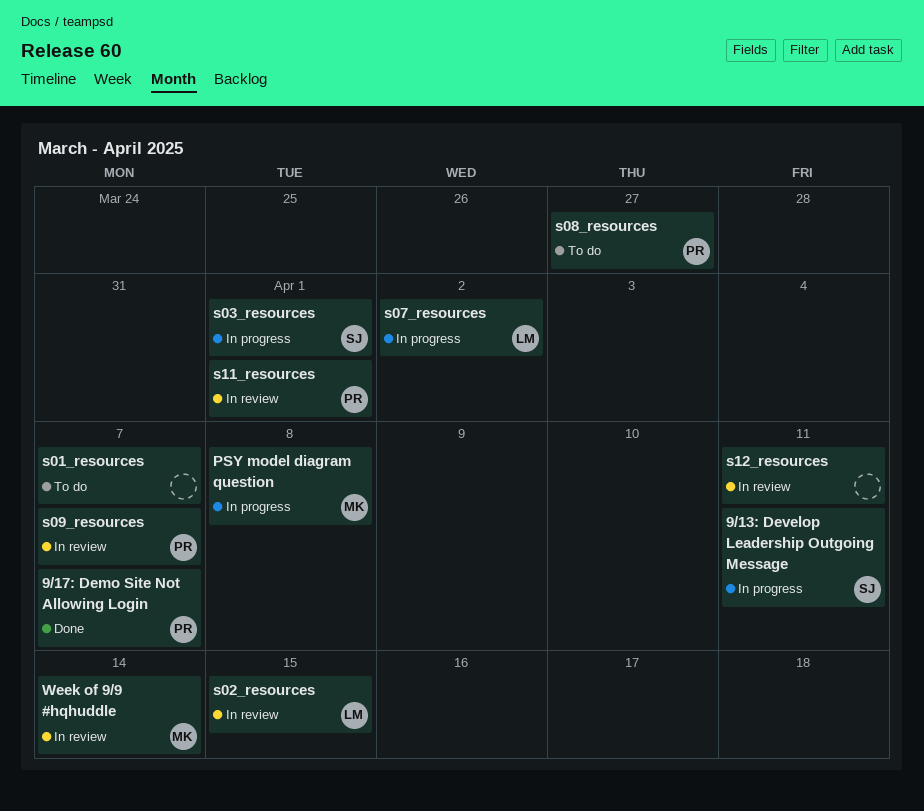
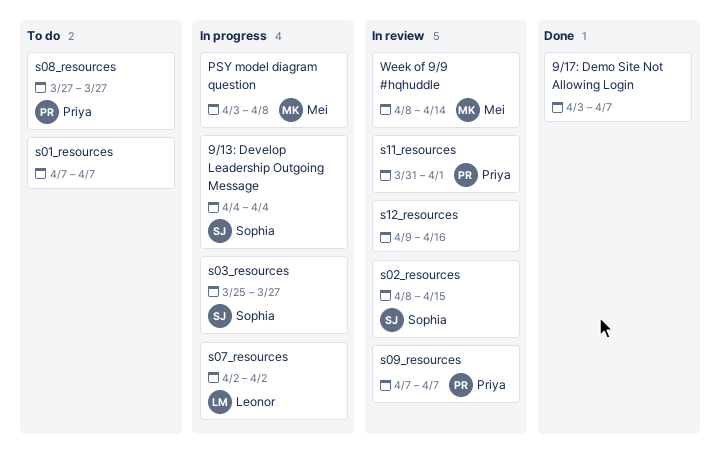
9/13: Develop Leadership Outgoing Message, due: Apr 11 -> Apr 4
9/17: Demo Site Not Allowing Login, owner: Priya -> none
s02_resources, owner: Leonor -> Sophia
s03_resources, due: Apr 1 -> Mar 27
s12_resources, due: Apr 11 -> Apr 16

